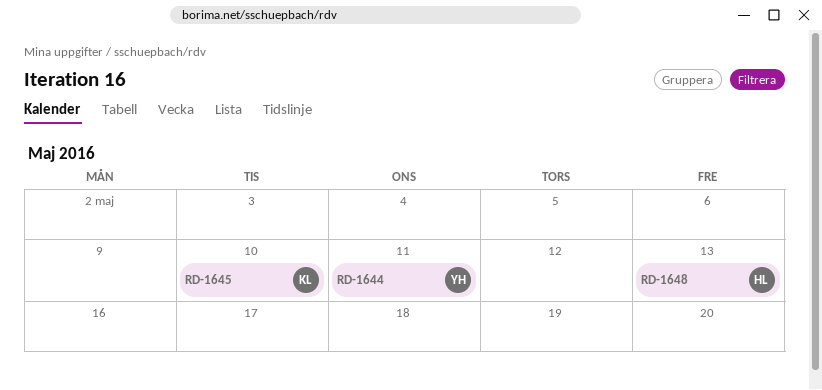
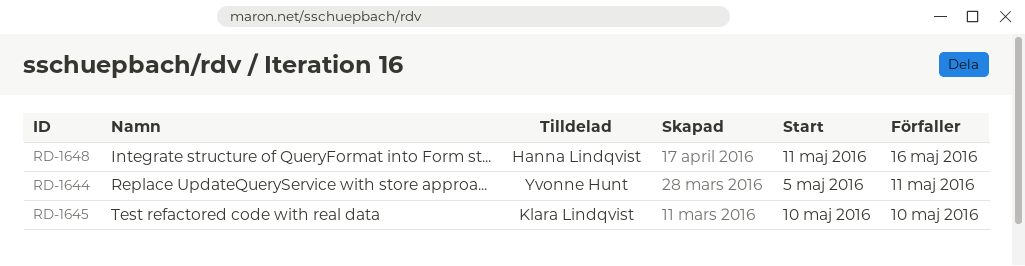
RD-1648, due: May 13 -> May 16

